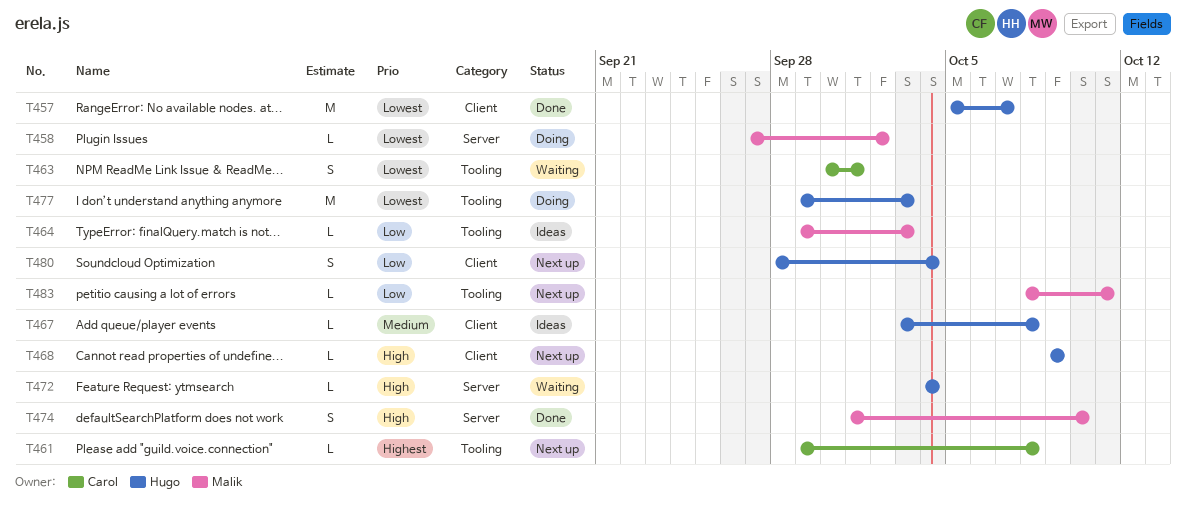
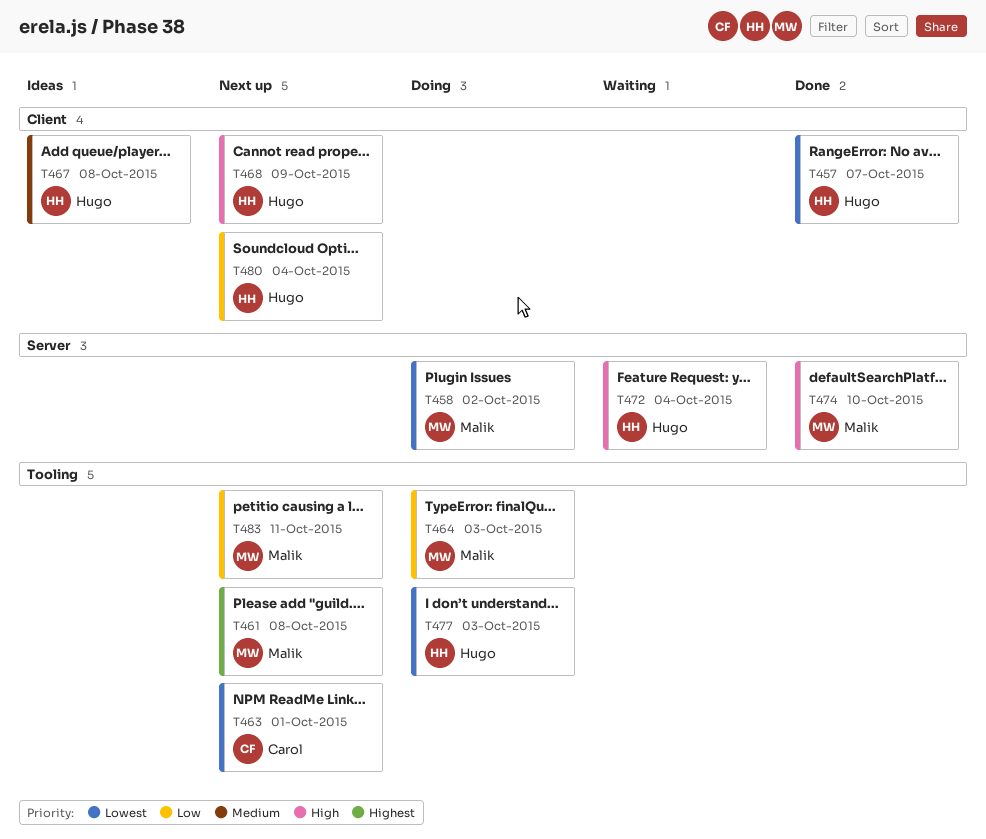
T461, owner: Carol -> Malik
T463, status: Waiting -> Next up
T464, status: Ideas -> Doing

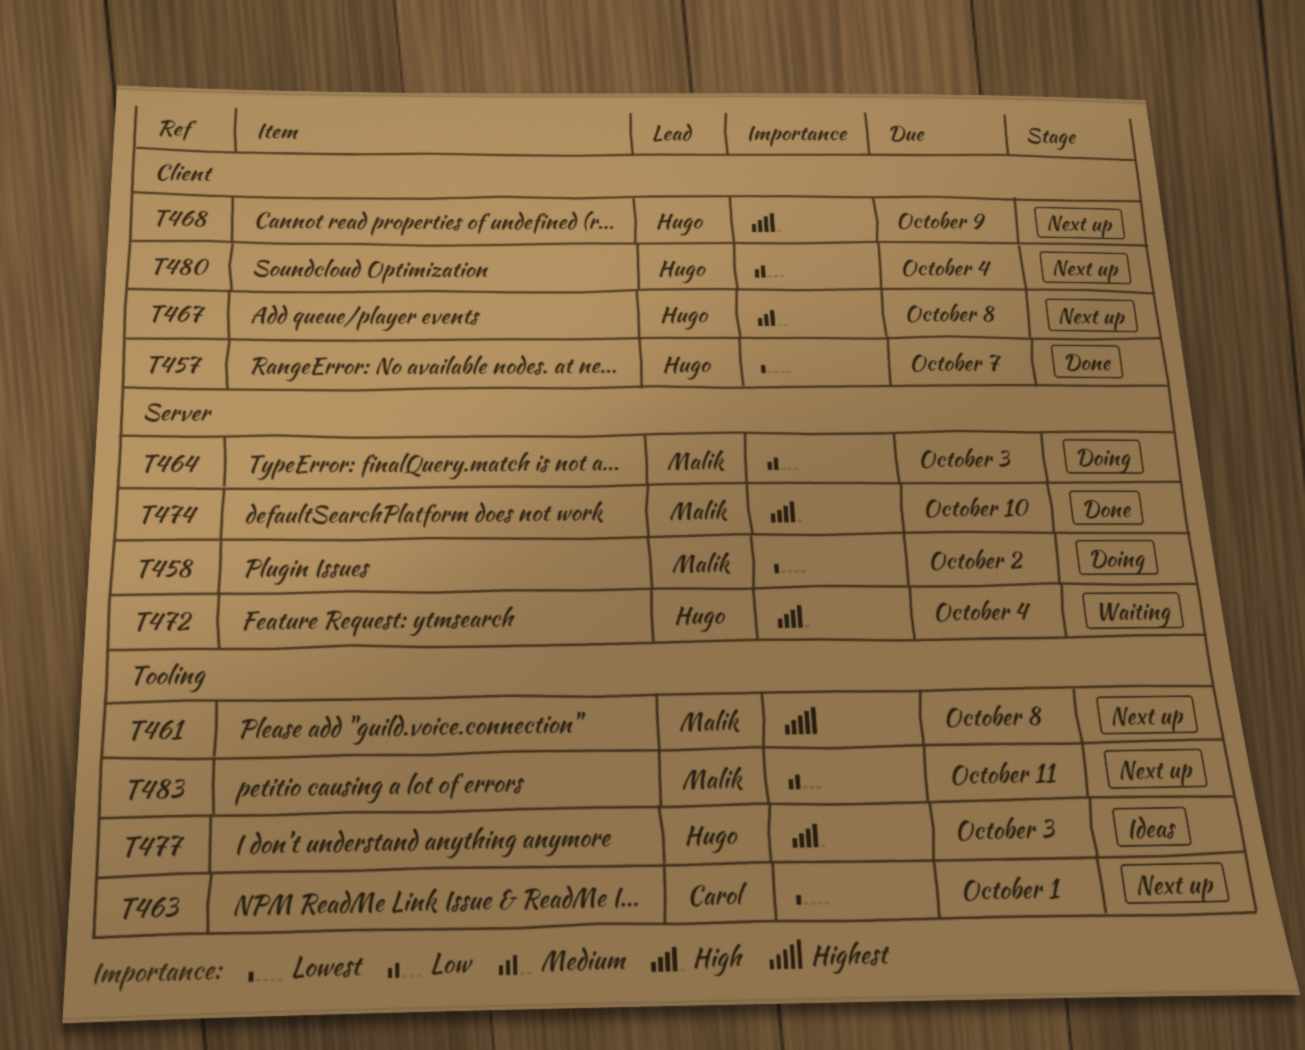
T464, label: Tooling -> Server
T467, status: Ideas -> Next up
T477, status: Doing -> Ideas
T477, priority: Lowest -> High

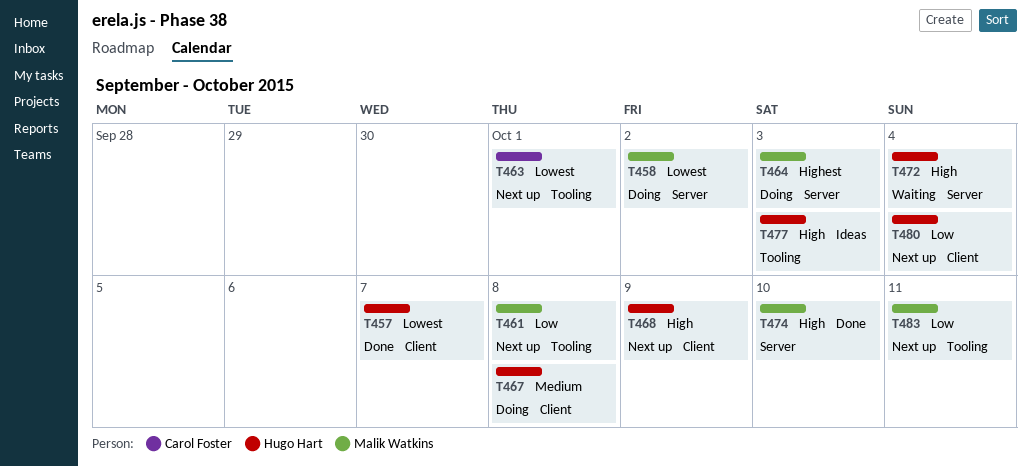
T461, priority: Highest -> Low
T464, priority: Low -> Highest
T467, status: Next up -> Doing

